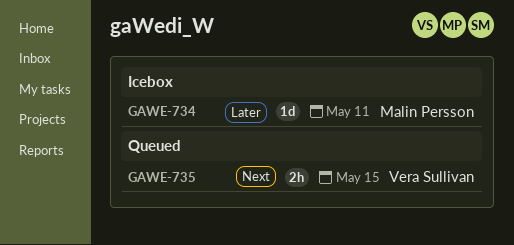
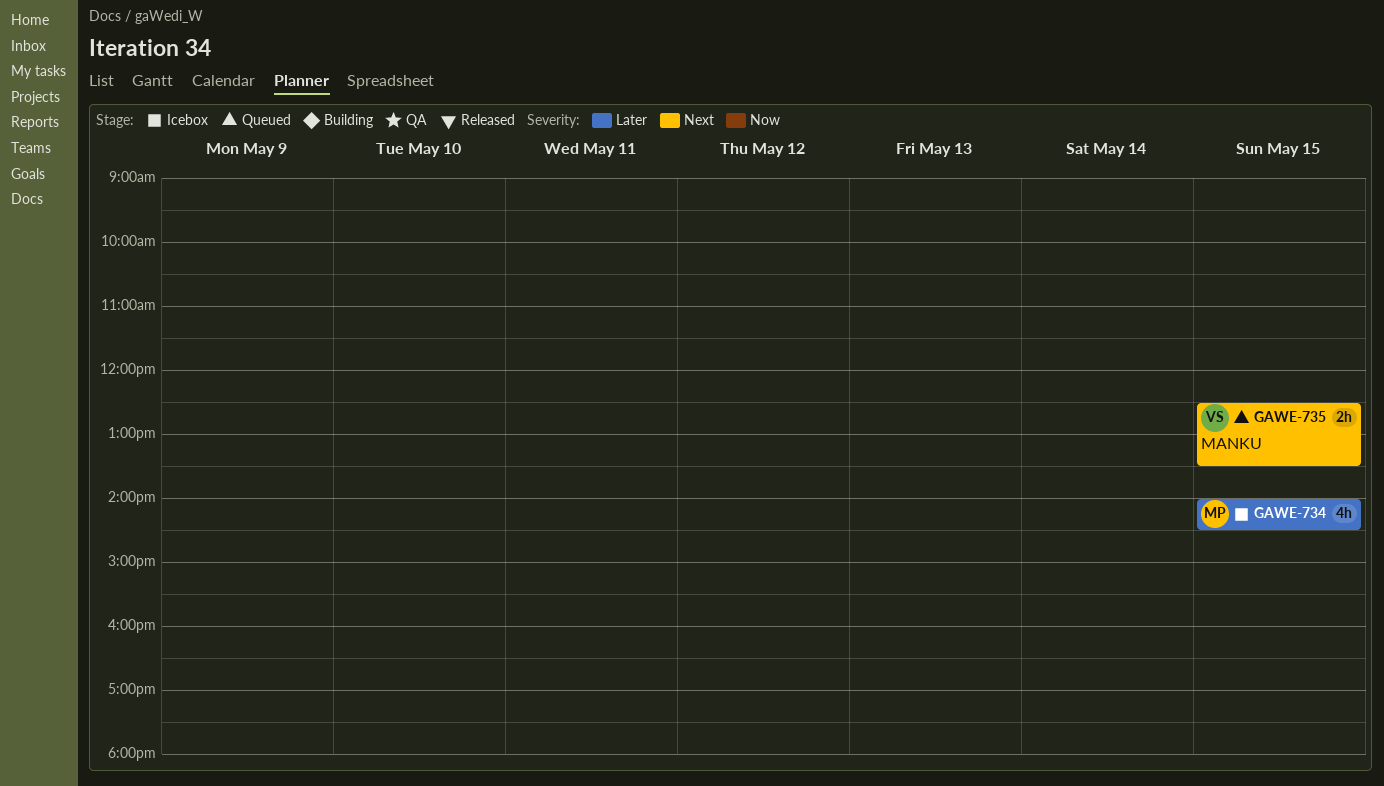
GAWE-734, estimate: 1d -> 4h
GAWE-734, day: May 11 -> May 15

